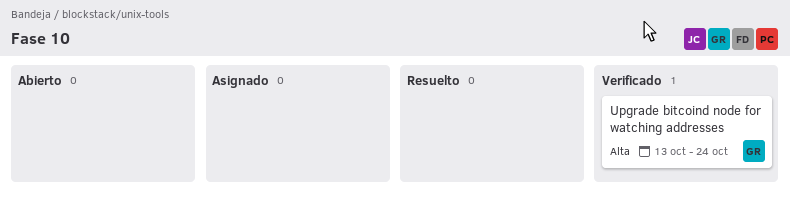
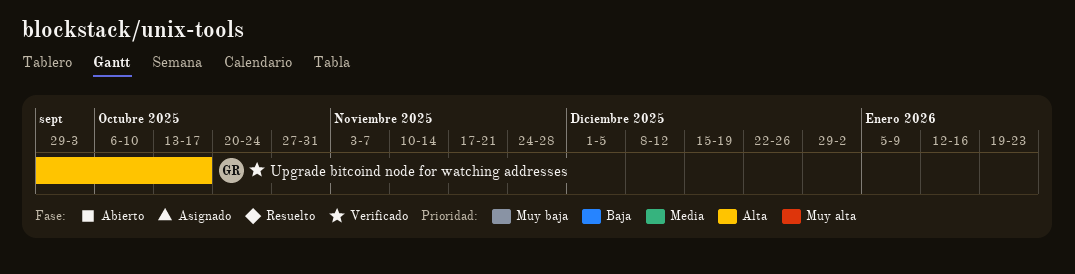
Upgrade bitcoind node for watching addresses, start: Oct 13 -> Sep 29
Upgrade bitcoind node for watching addresses, due: Oct 24 -> Oct 17

